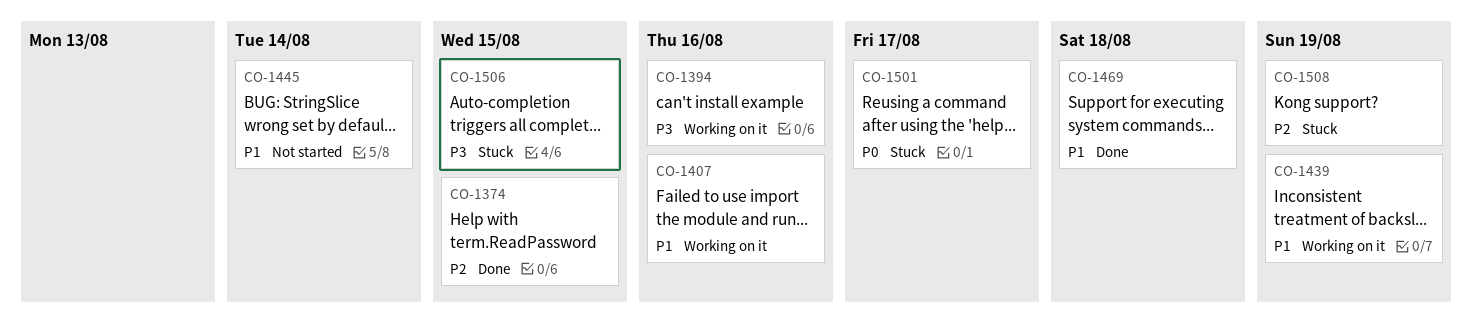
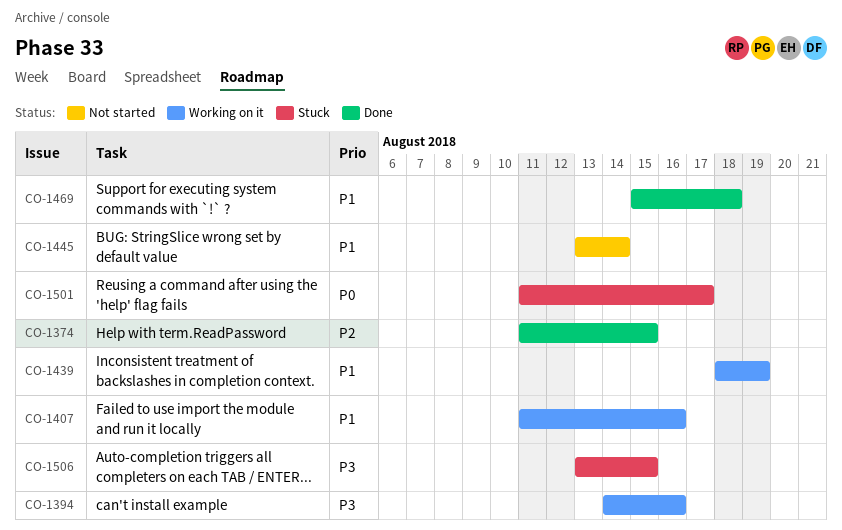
CO-1508: present -> none

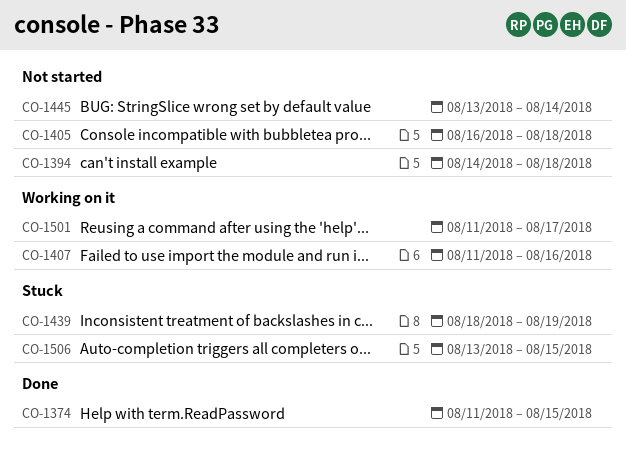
CO-1394, status: Working on it -> Not started
CO-1394, due: Aug 16 -> Aug 18
CO-1405: none -> present
CO-1439, status: Working on it -> Stuck
CO-1469: present -> none
CO-1501, status: Stuck -> Working on it

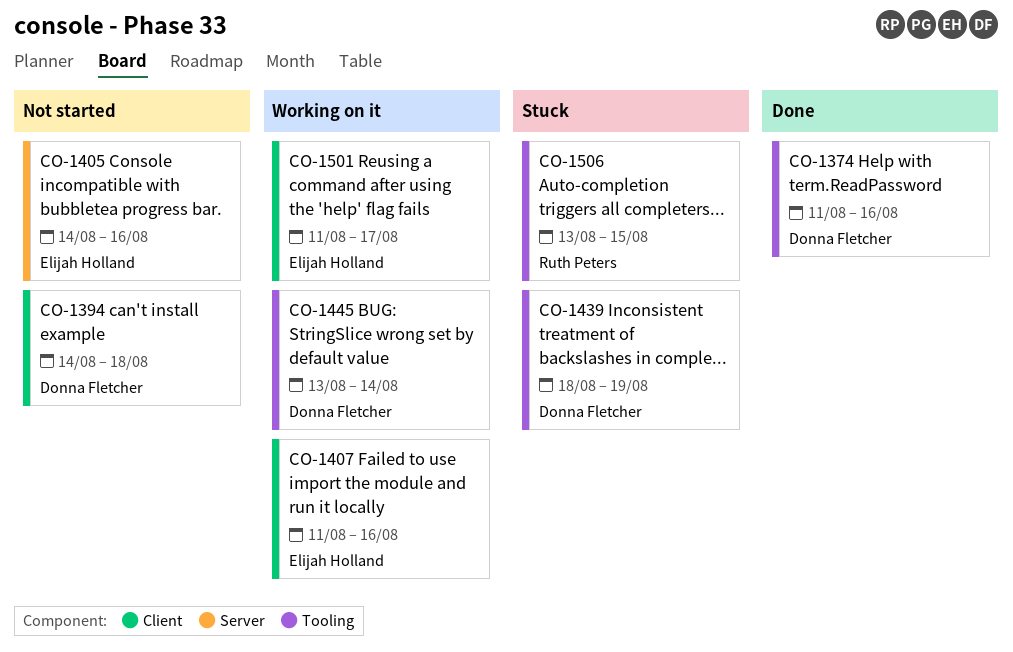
CO-1374, due: Aug 15 -> Aug 16
CO-1405, start: Aug 16 -> Aug 14
CO-1405, due: Aug 18 -> Aug 16
CO-1445, status: Not started -> Working on it

